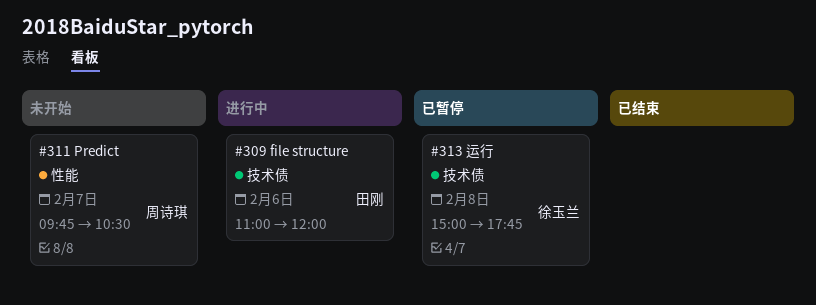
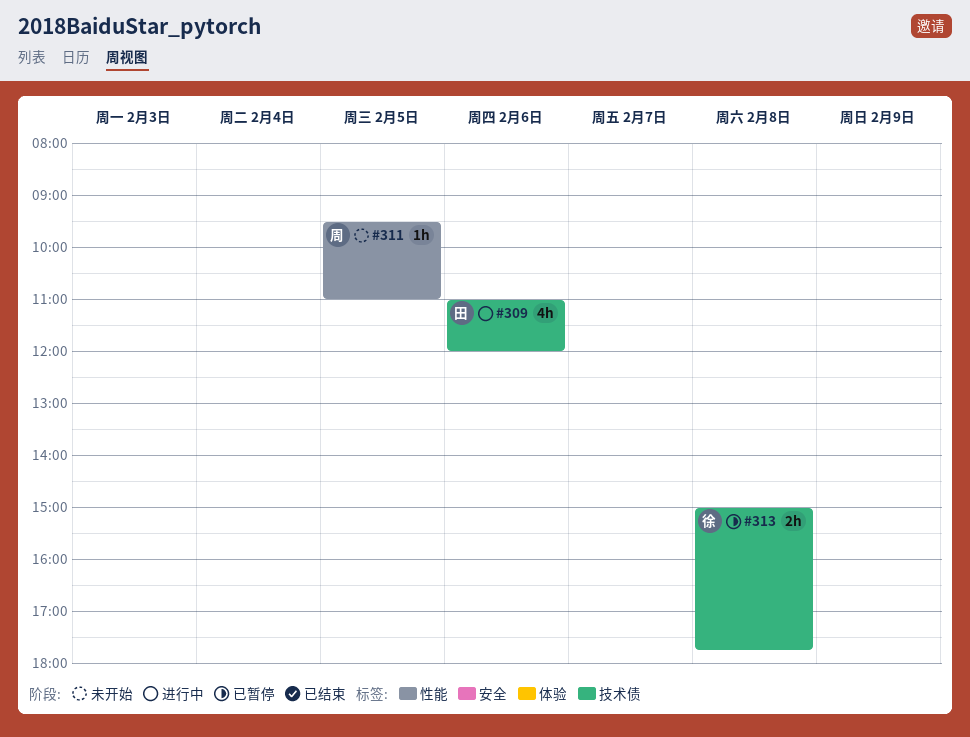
#311, day: Feb 7 -> Feb 5
#311, begins: 09:45 -> 09:30
#311, ends: 10:30 -> 11:00

